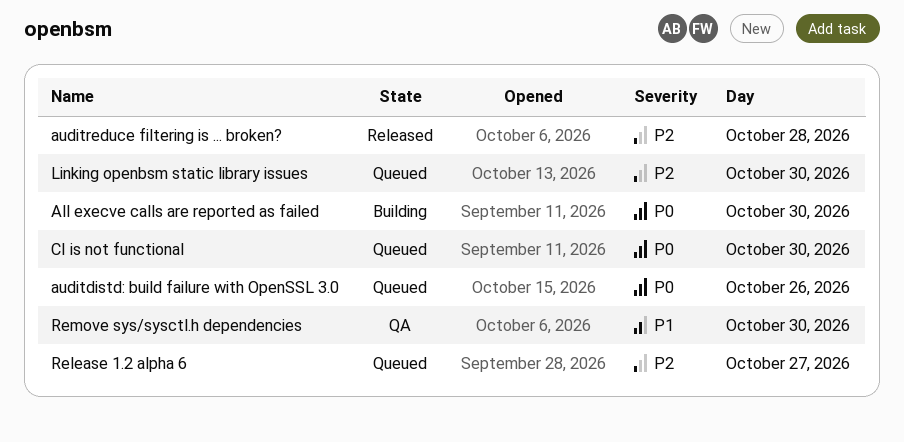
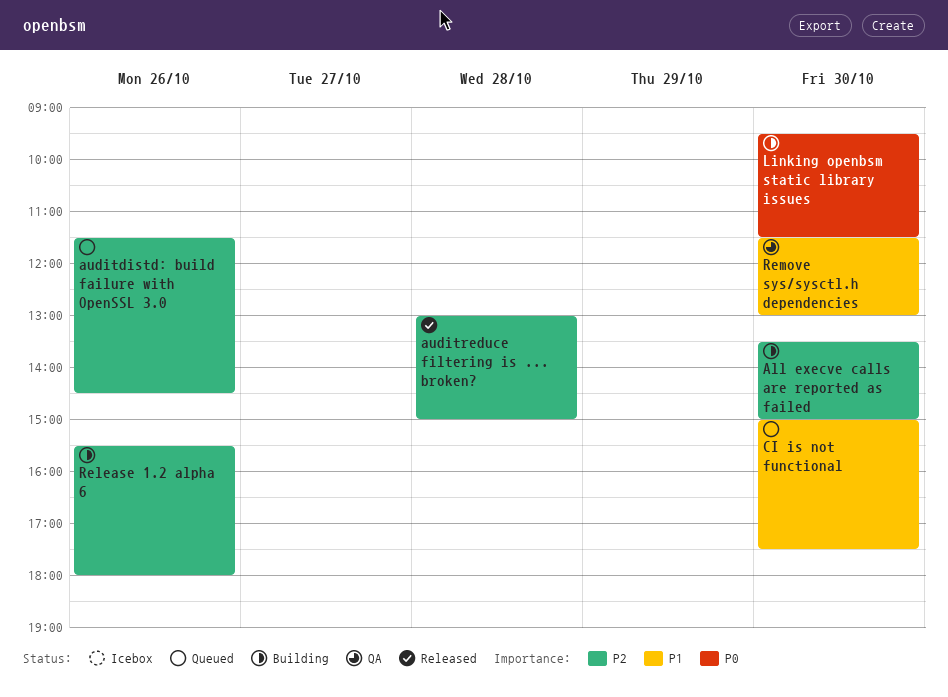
All execve calls are reported as failed, priority: P0 -> P2
auditdistd: build failure with OpenSSL 3.0, priority: P0 -> P2
CI is not functional, priority: P0 -> P1
Linking openbsm static library issues, status: Queued -> Building
Linking openbsm static library issues, priority: P2 -> P0
Release 1.2 alpha 6, status: Queued -> Building
Release 1.2 alpha 6, day: Oct 27 -> Oct 26

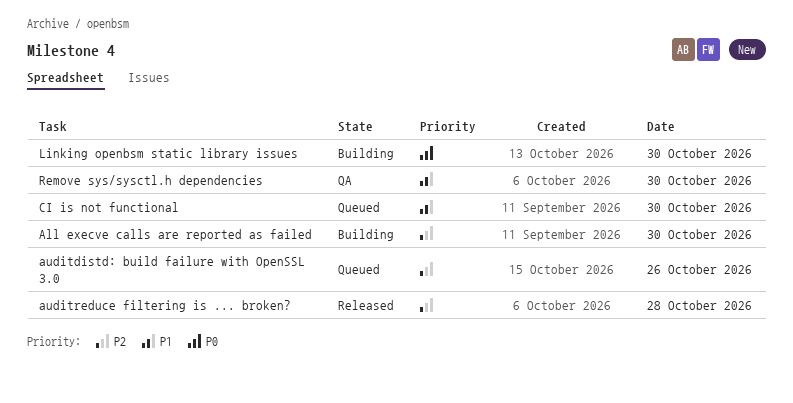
Release 1.2 alpha 6: present -> none

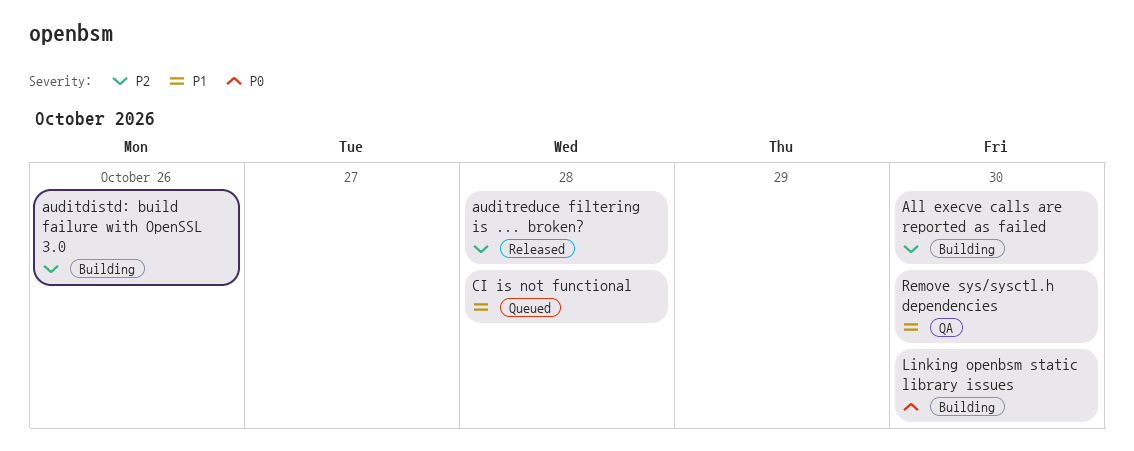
auditdistd: build failure with OpenSSL 3.0, status: Queued -> Building
CI is not functional, day: Oct 30 -> Oct 28

